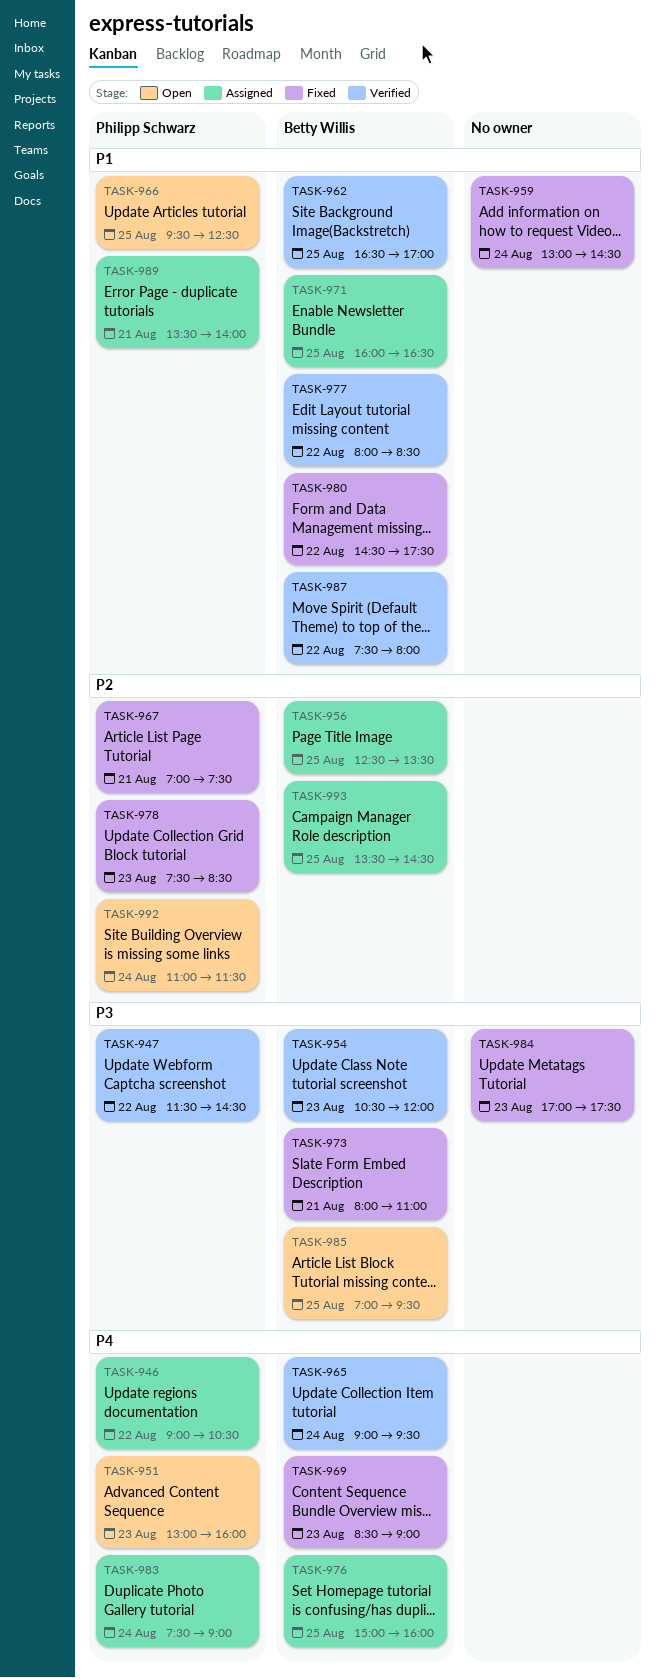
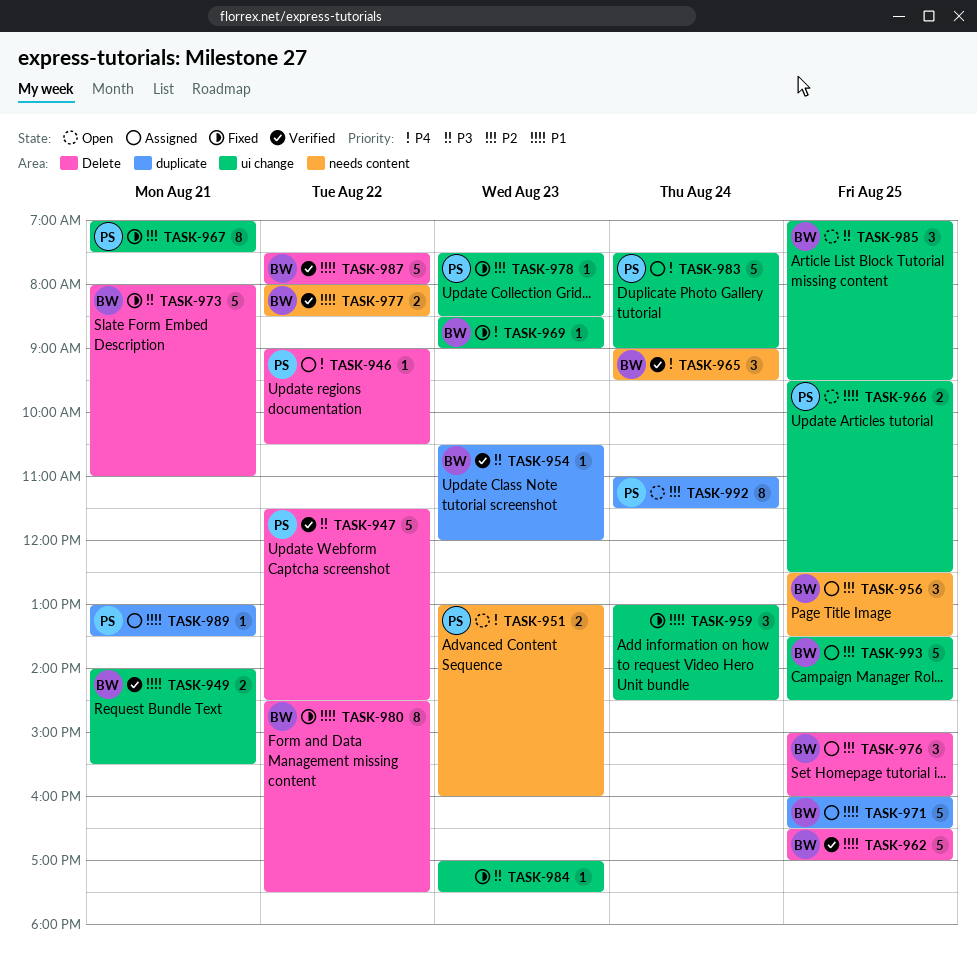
TASK-949: none -> present
TASK-976, priority: P4 -> P2
TASK-989, begins: 13:30 -> 13:00
TASK-989, ends: 14:00 -> 13:30

